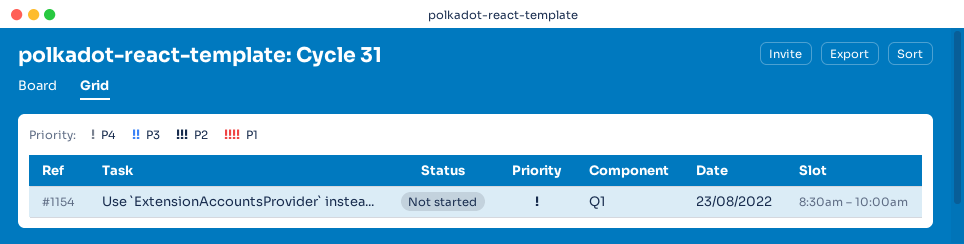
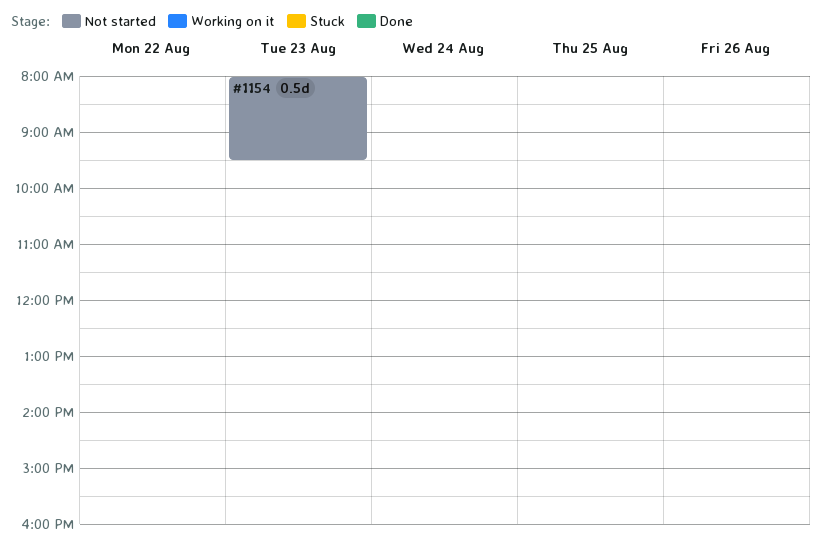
#1154, begins: 08:30 -> 08:00
#1154, ends: 10:00 -> 09:30

